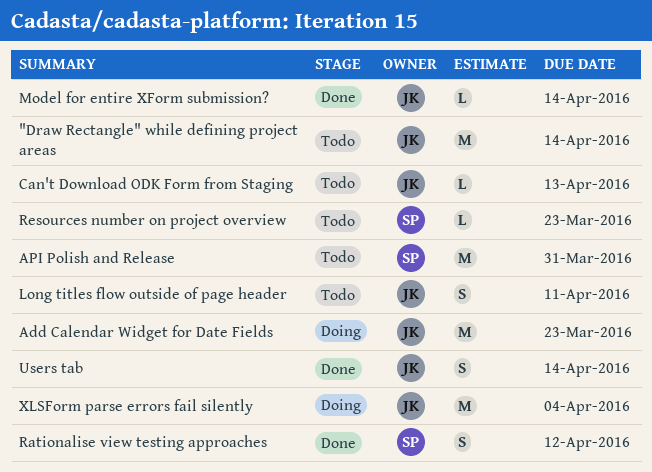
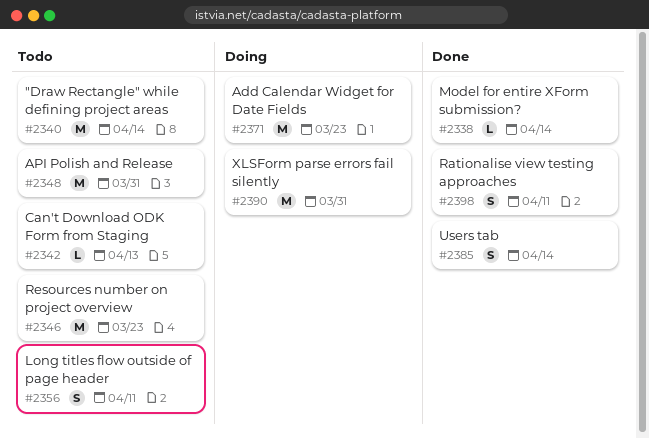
Rationalise view testing approaches, due: Apr 12 -> Apr 11
Resources number on project overview, estimate: L -> M
XLSForm parse errors fail silently, due: Apr 4 -> Mar 31

